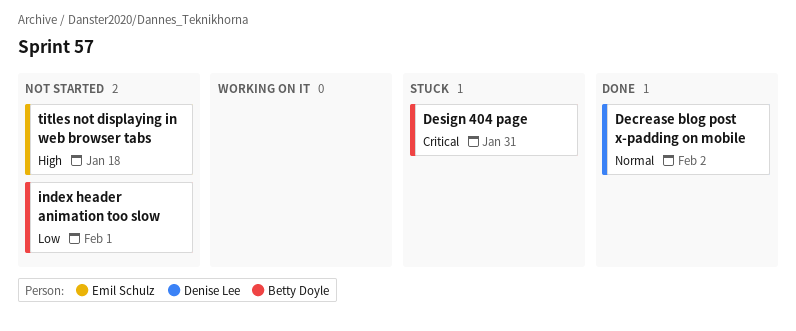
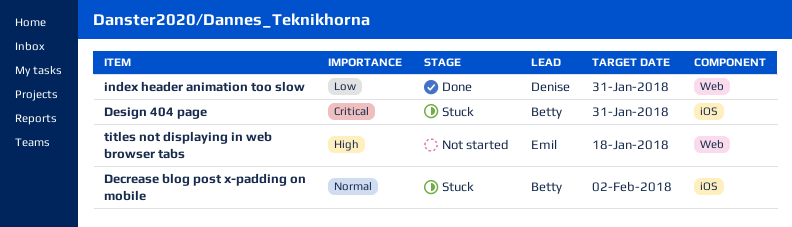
Decrease blog post x-padding on mobile, status: Done -> Stuck
Decrease blog post x-padding on mobile, owner: Denise Lee -> Betty Doyle
index header animation too slow, status: Not started -> Done
index header animation too slow, owner: Betty Doyle -> Denise Lee
index header animation too slow, due: Feb 1 -> Jan 31

